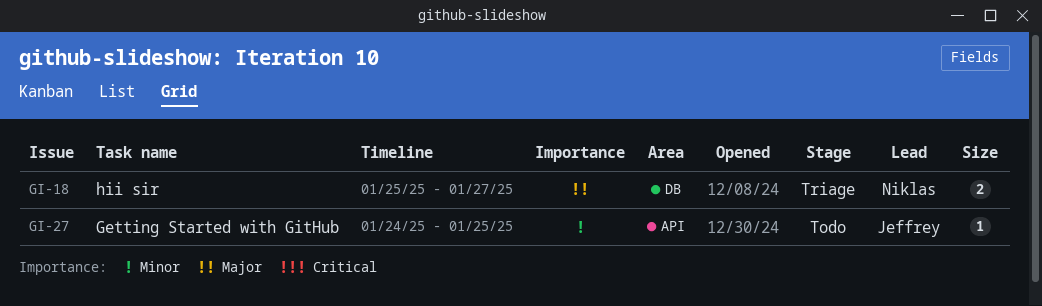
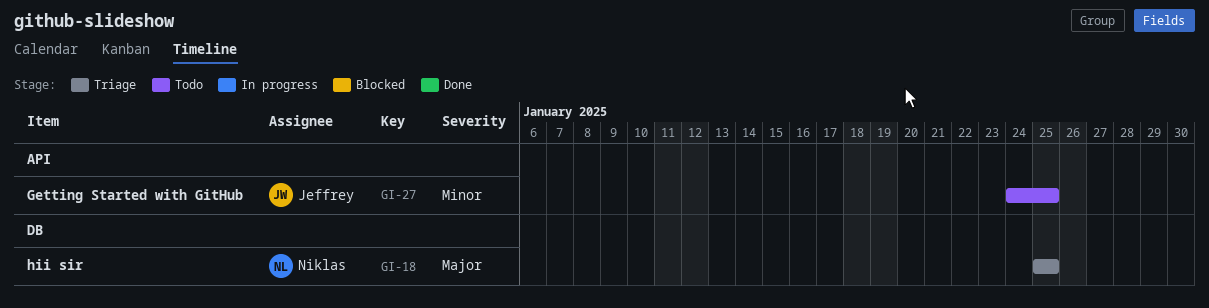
GI-18, due: Jan 27 -> Jan 25

